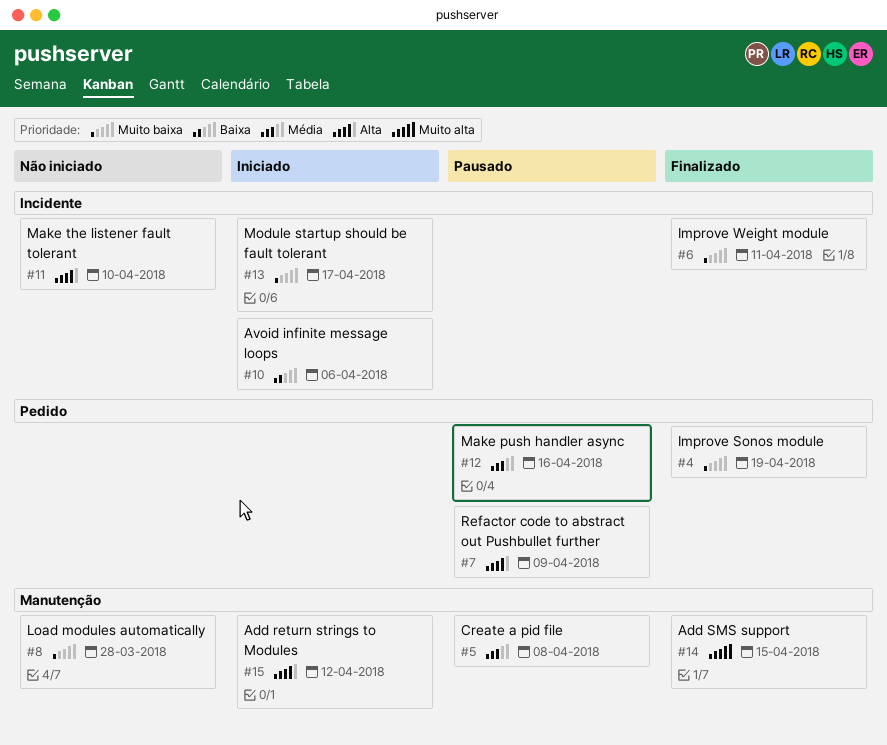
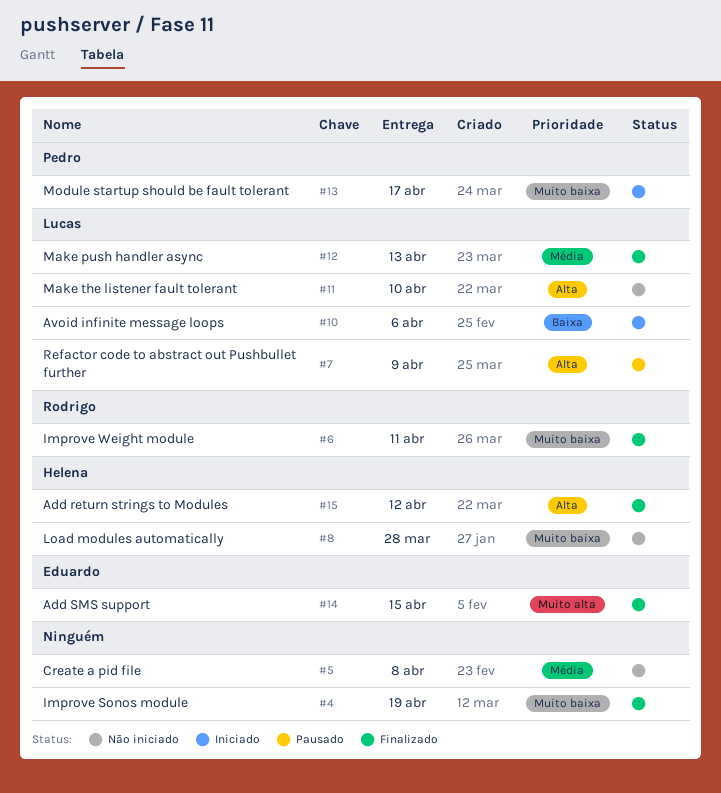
#5, status: Pausado -> Não iniciado
#12, status: Pausado -> Finalizado
#12, due: Apr 16 -> Apr 13
#15, status: Iniciado -> Finalizado

